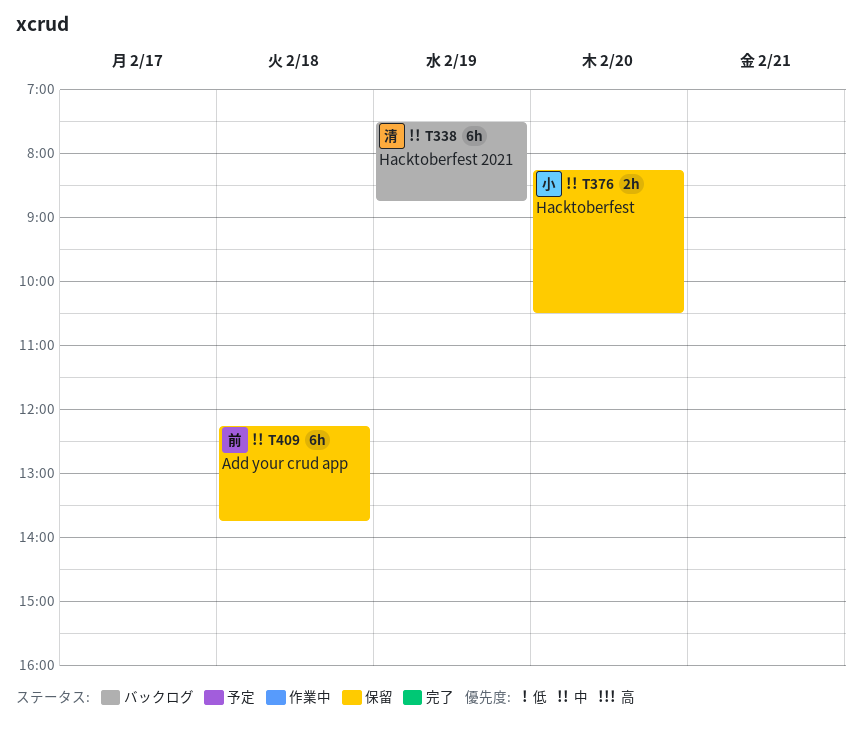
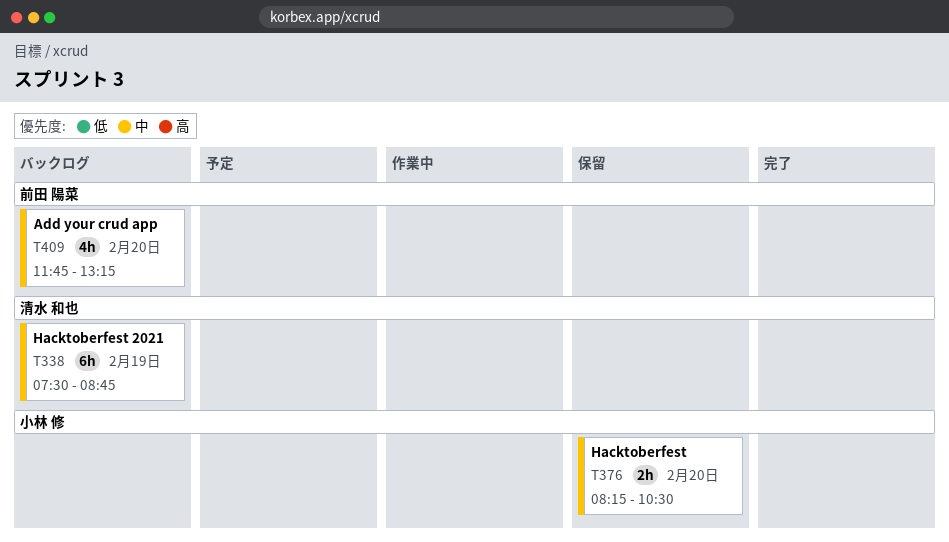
T409, status: 保留 -> バックログ
T409, estimate: 6h -> 4h
T409, day: Feb 18 -> Feb 20
T409, begins: 12:15 -> 11:45
T409, ends: 13:45 -> 13:15

